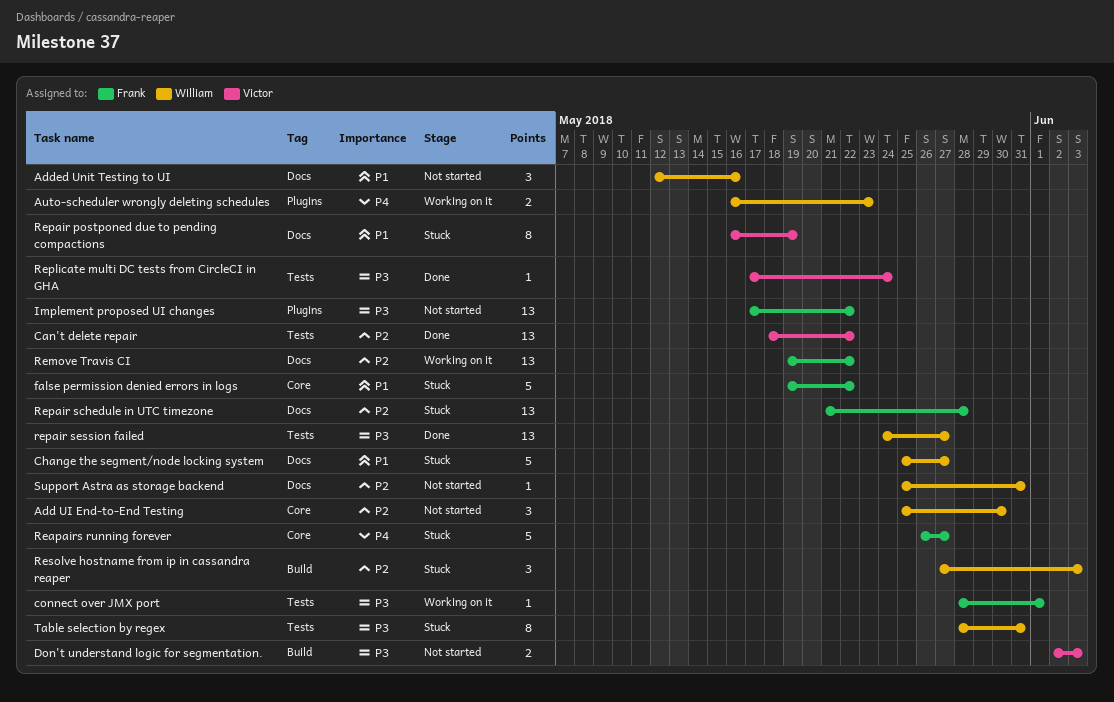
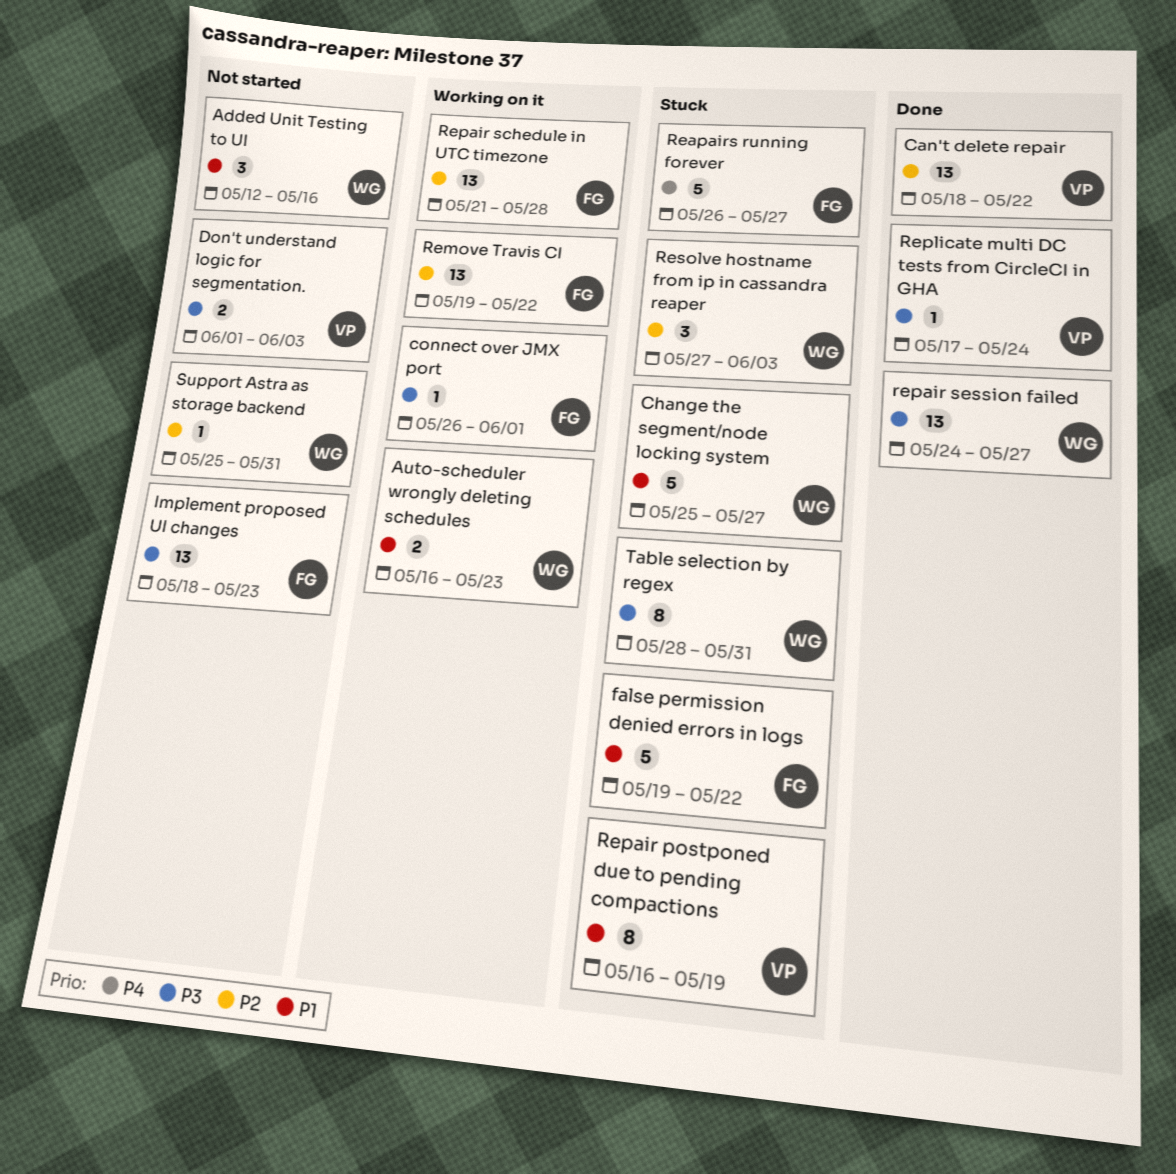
Add UI End-to-End Testing: present -> none
Auto-scheduler wrongly deleting schedules, priority: P4 -> P1
connect over JMX port, start: May 28 -> May 26
Don't understand logic for segmentation., start: Jun 2 -> Jun 1
Implement proposed UI changes, start: May 17 -> May 18
Implement proposed UI changes, due: May 22 -> May 23
Repair schedule in UTC timezone, status: Stuck -> Working on it

